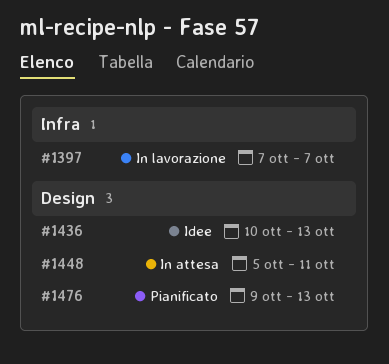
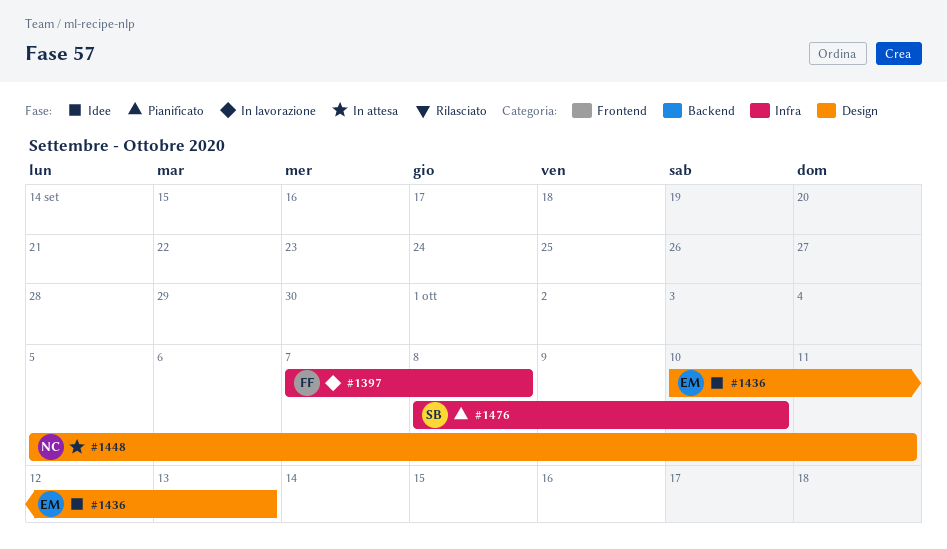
#1397, due: Oct 7 -> Oct 8
#1476, label: Design -> Infra
#1476, start: Oct 9 -> Oct 8
#1476, due: Oct 13 -> Oct 10

